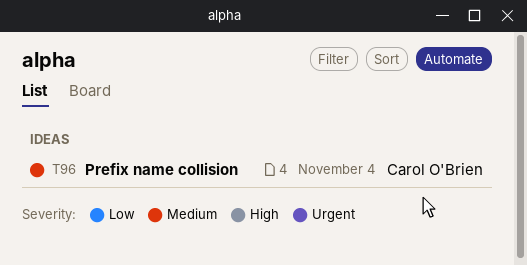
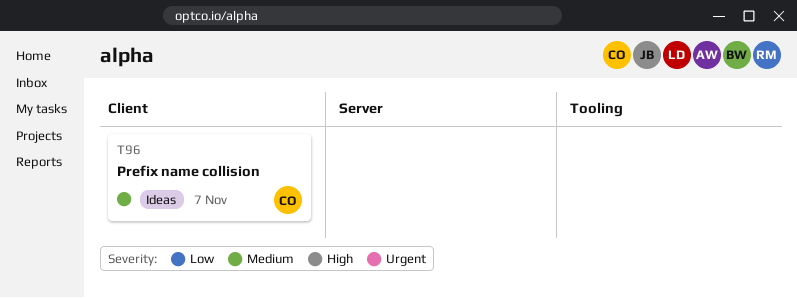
T96, due: Nov 4 -> Nov 7

